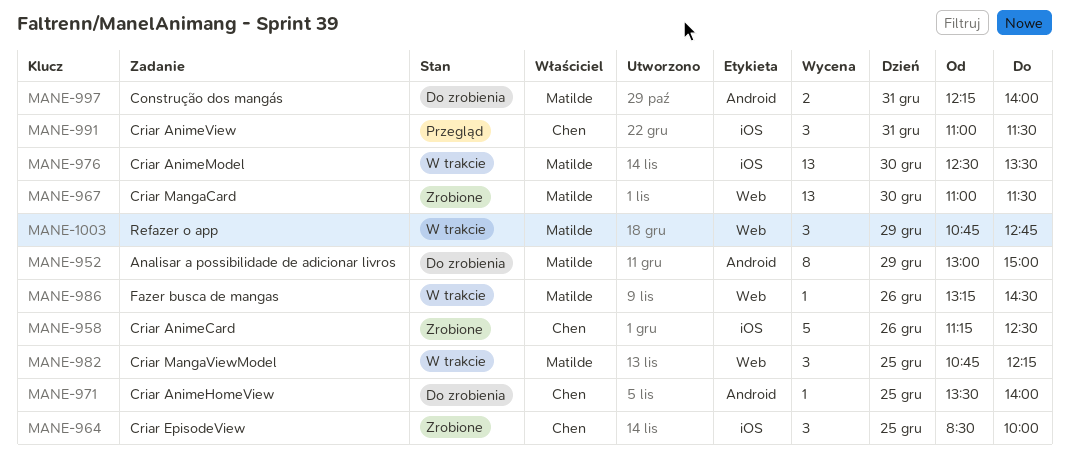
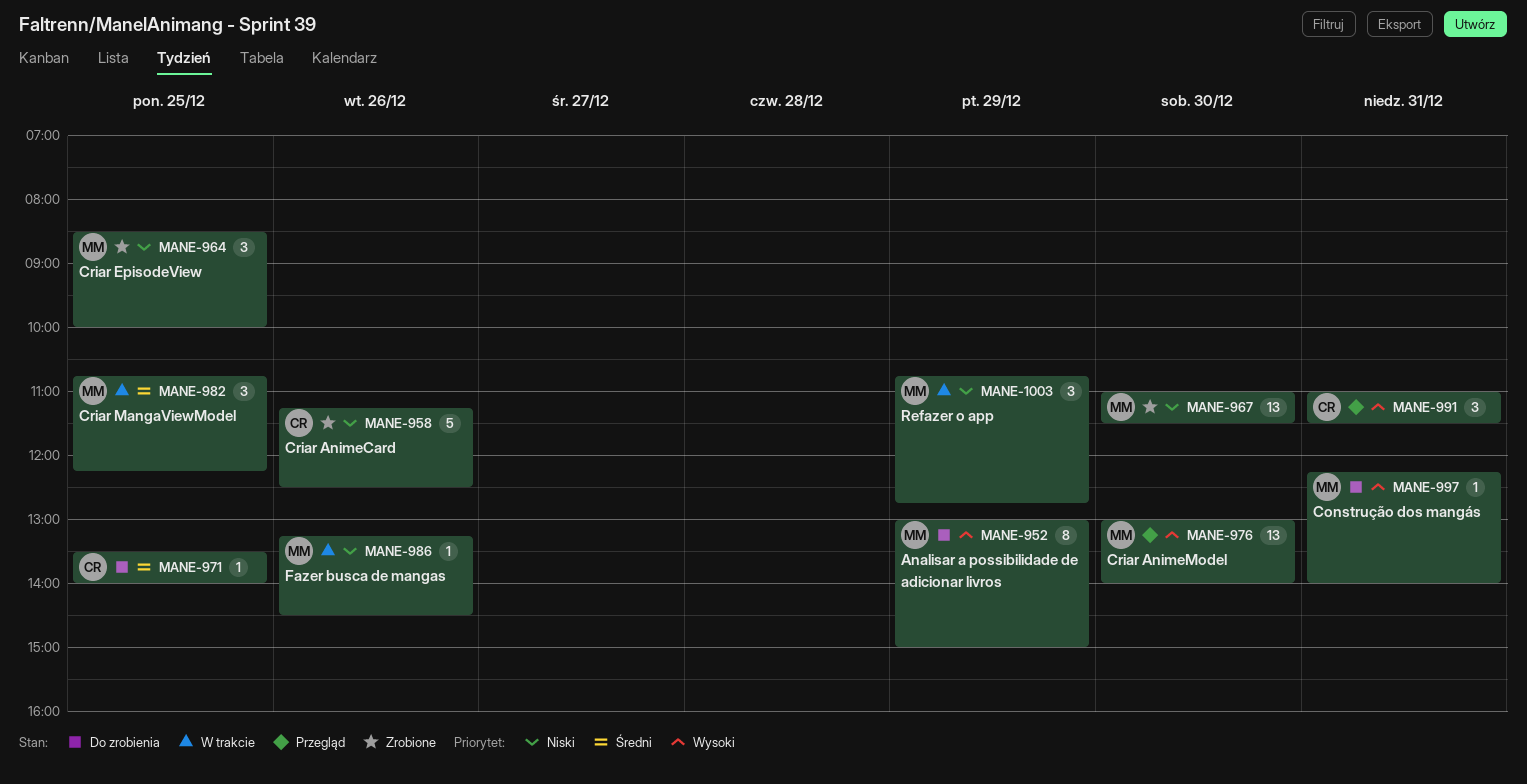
MANE-964, owner: Chen -> Matilde
MANE-976, status: W trakcie -> Przegląd
MANE-976, begins: 12:30 -> 13:00
MANE-976, ends: 13:30 -> 14:00
MANE-997, estimate: 2 -> 1

